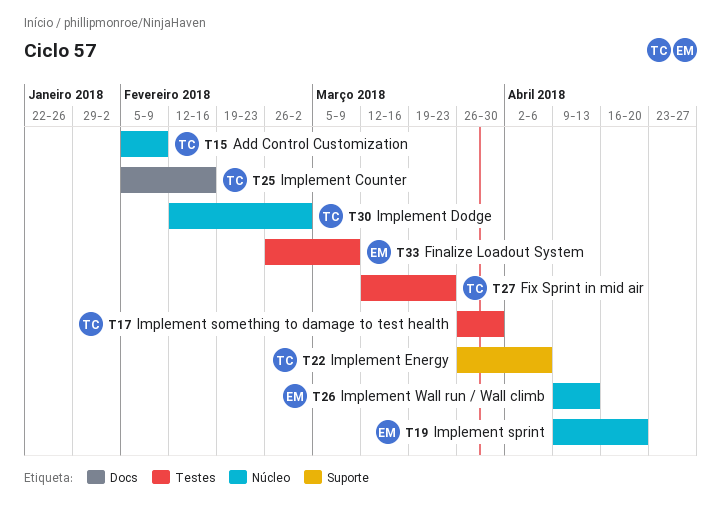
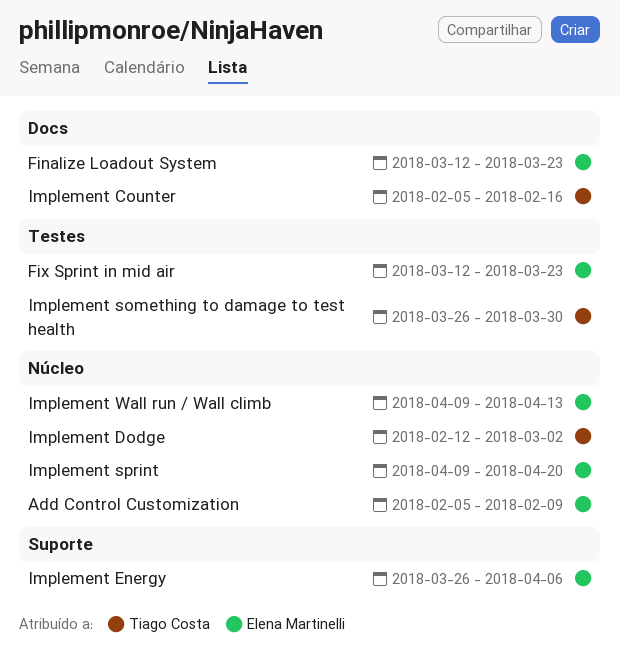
Add Control Customization, owner: Tiago Costa -> Elena Martinelli
Finalize Loadout System, label: Testes -> Docs
Finalize Loadout System, start: Feb 26 -> Mar 12
Finalize Loadout System, due: Mar 9 -> Mar 23
Fix Sprint in mid air, owner: Tiago Costa -> Elena Martinelli
Implement Energy, owner: Tiago Costa -> Elena Martinelli

